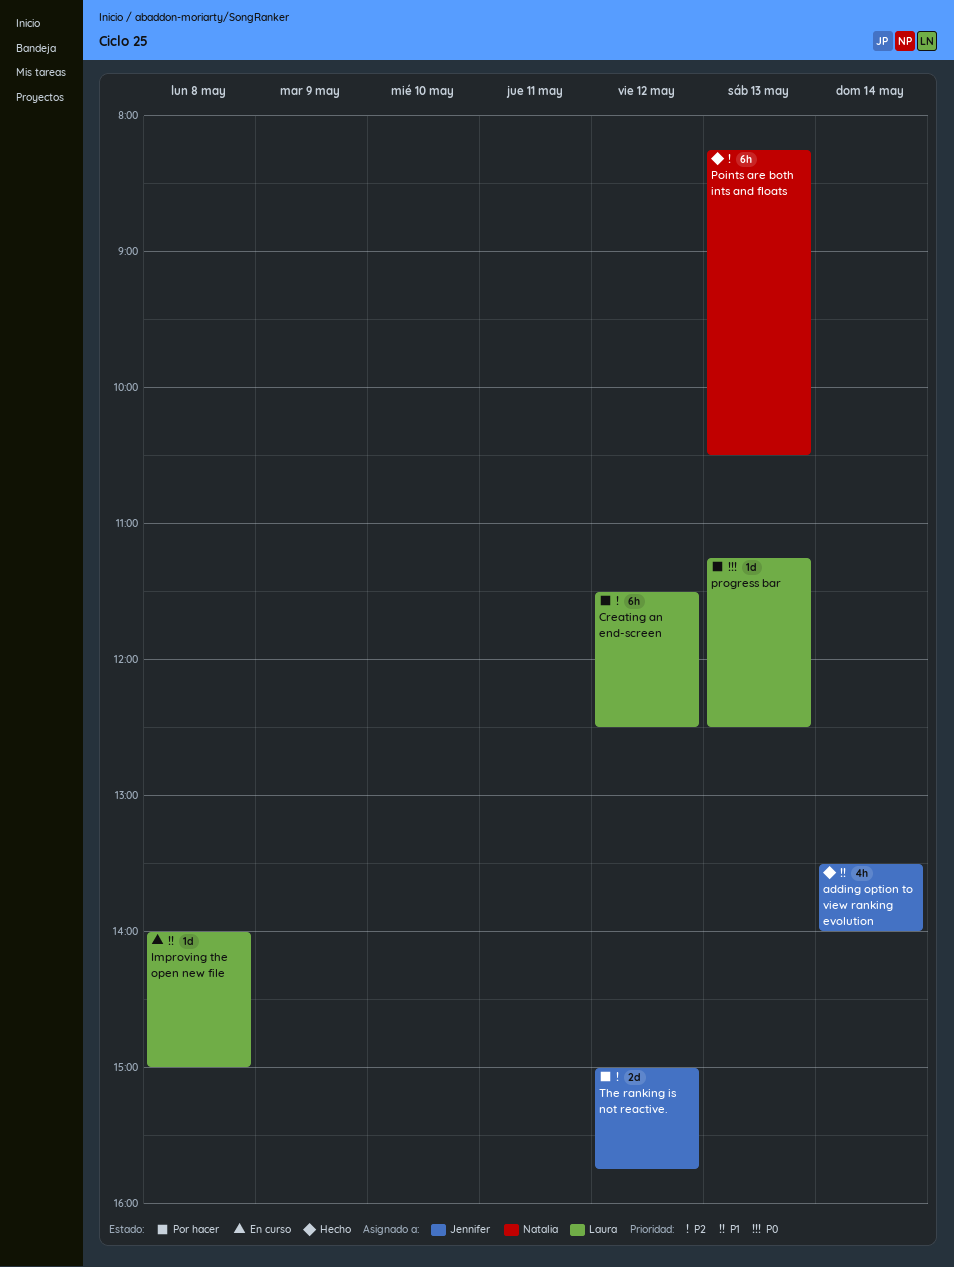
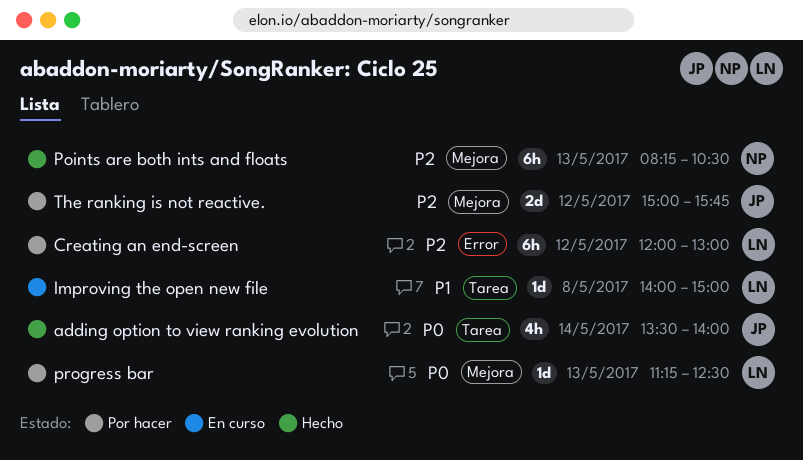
adding option to view ranking evolution, priority: P1 -> P0
Creating an end-screen, begins: 11:30 -> 12:00
Creating an end-screen, ends: 12:30 -> 13:00

